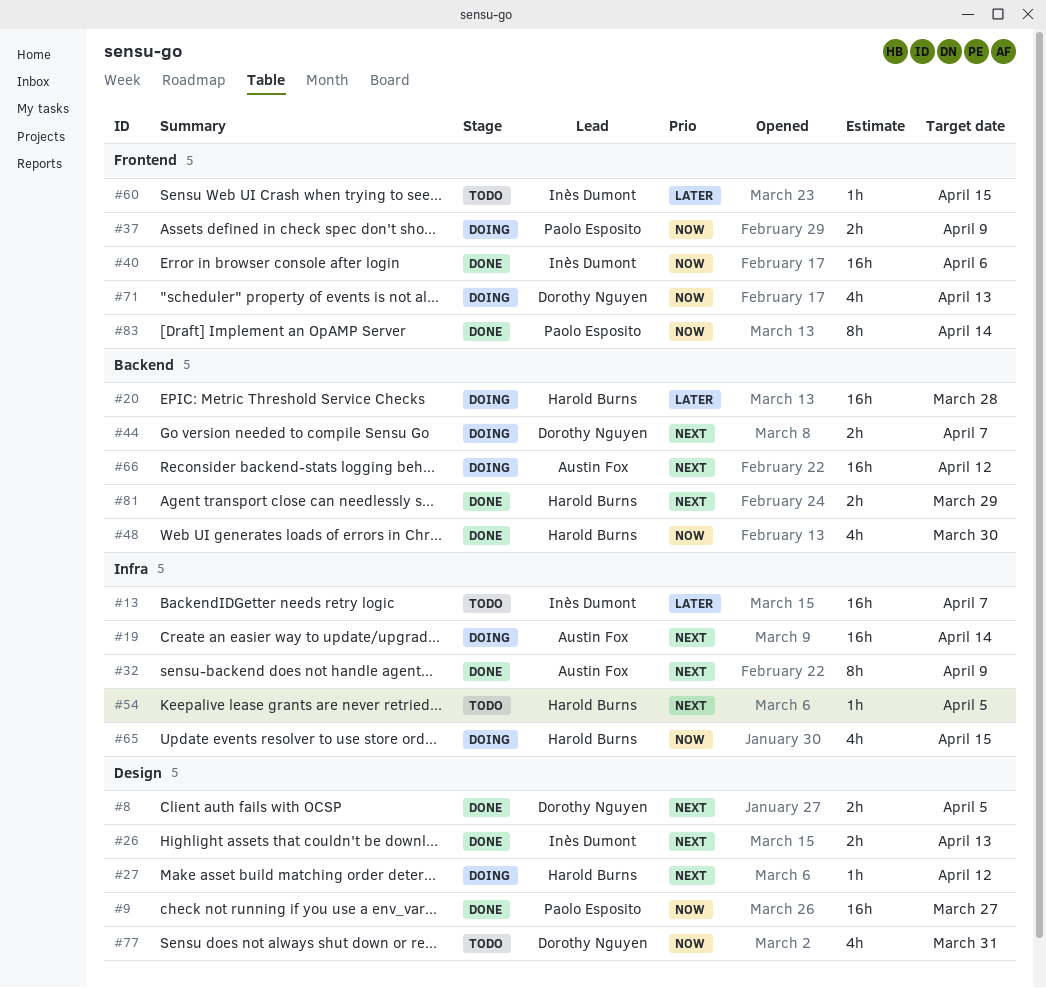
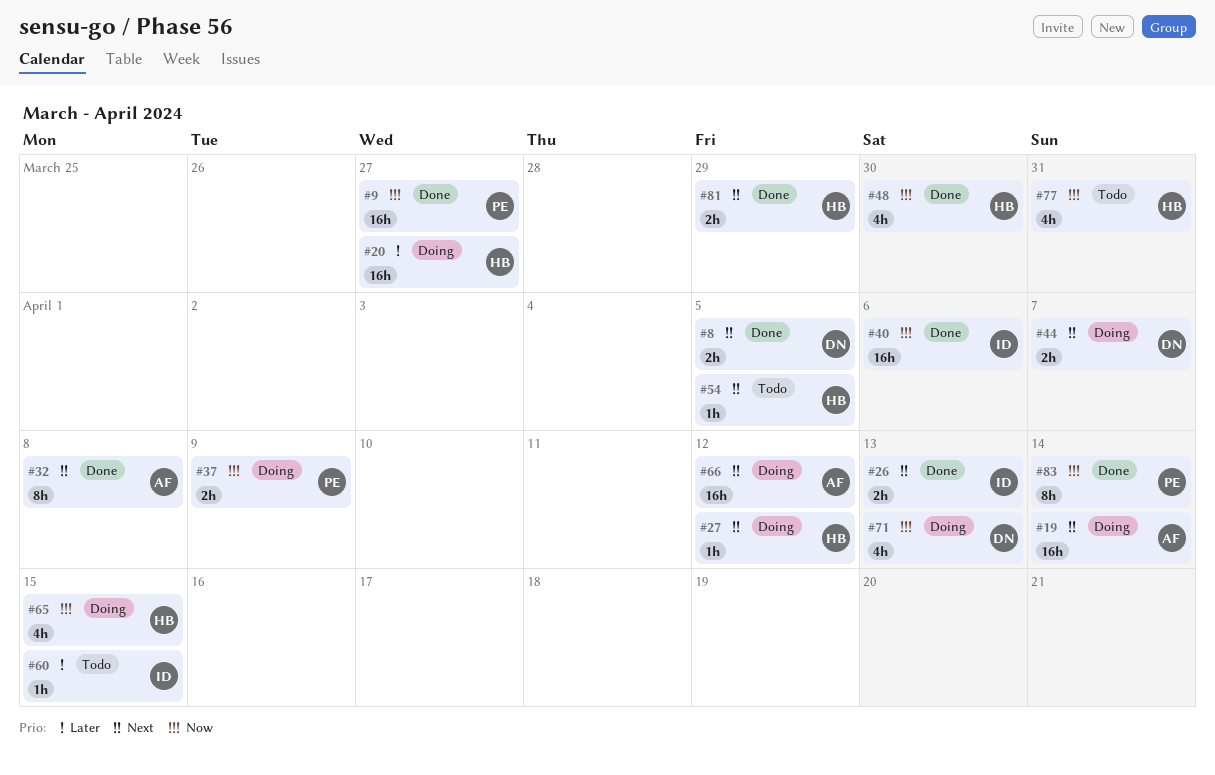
#13: present -> none
#20, due: Mar 28 -> Mar 27
#32, due: Apr 9 -> Apr 8
#77, owner: Dorothy Nguyen -> Harold Burns

